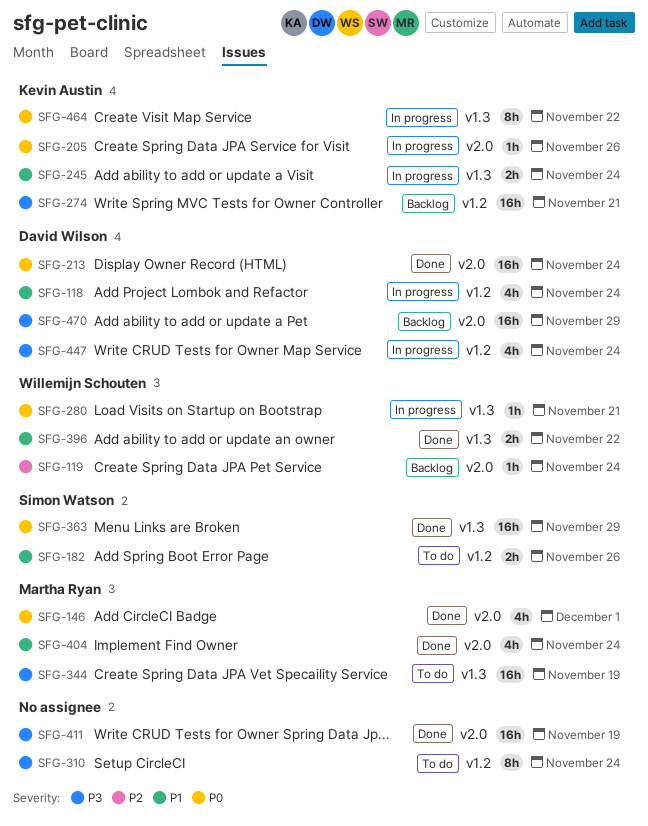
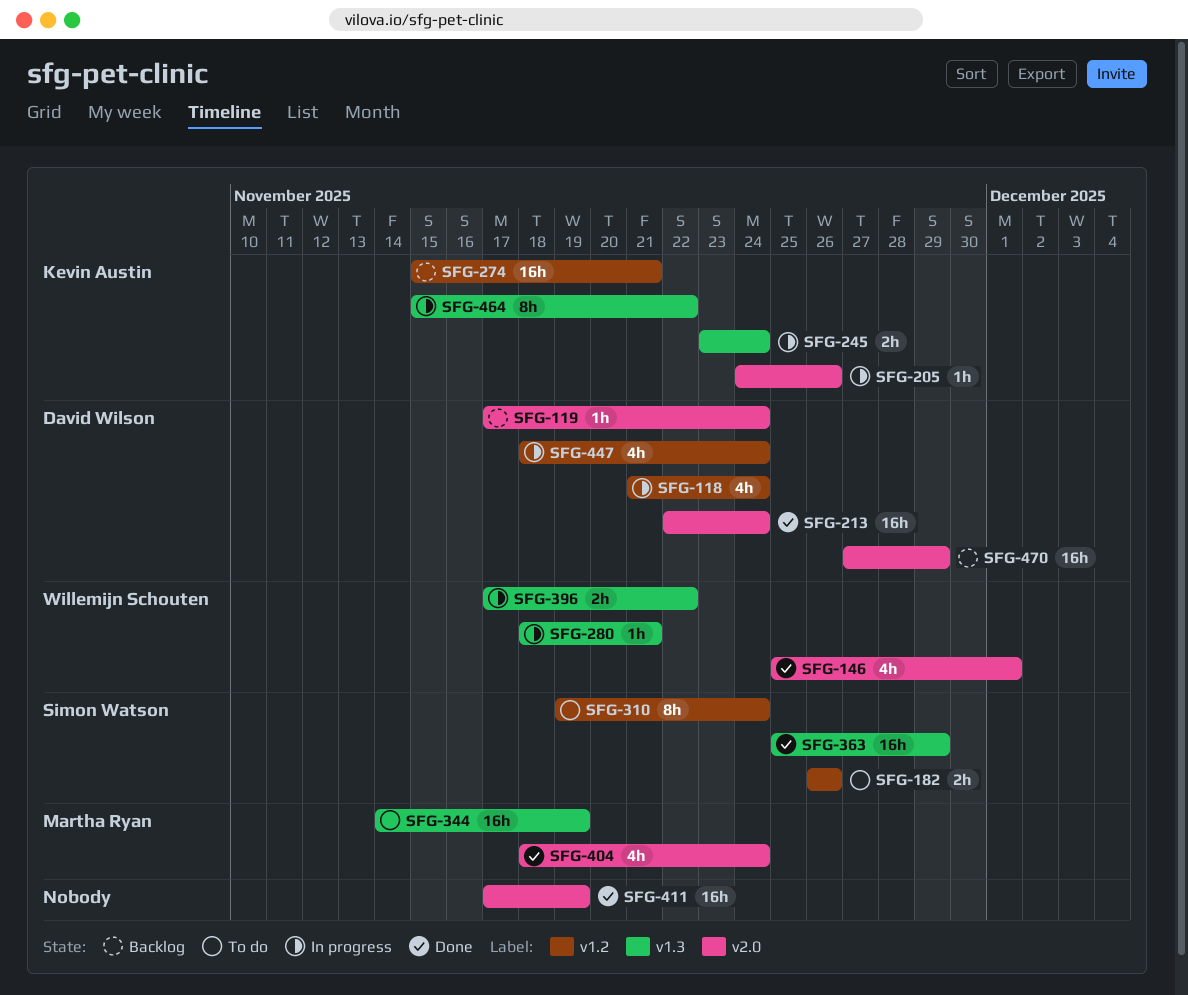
SFG-119, owner: Willemijn Schouten -> David Wilson
SFG-146, owner: Martha Ryan -> Willemijn Schouten
SFG-310, owner: none -> Simon Watson
SFG-396, status: Done -> In progress

